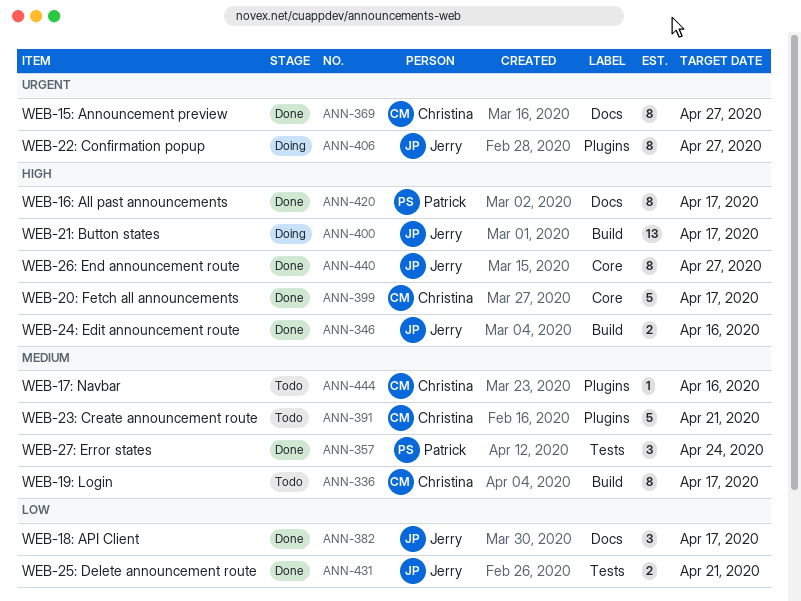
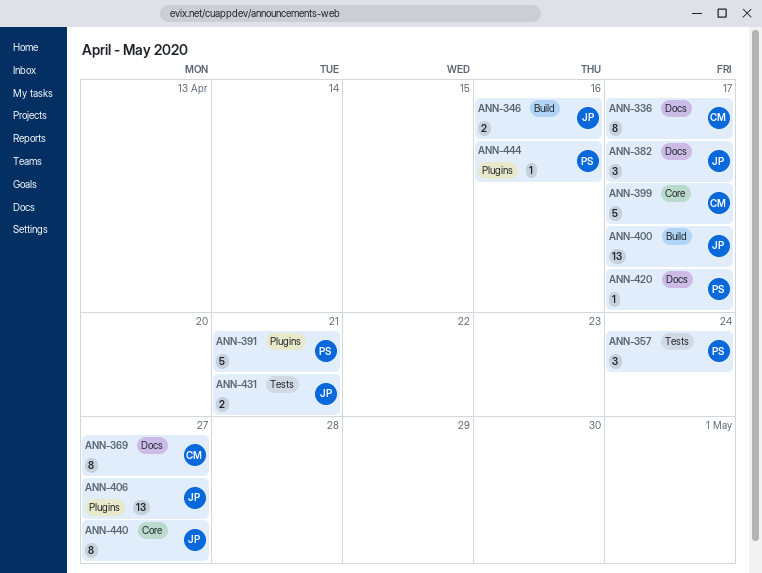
ANN-336, label: Build -> Docs
ANN-391, owner: Christina -> Patrick
ANN-406, estimate: 8 -> 13
ANN-420, estimate: 8 -> 1
ANN-444, owner: Christina -> Patrick

